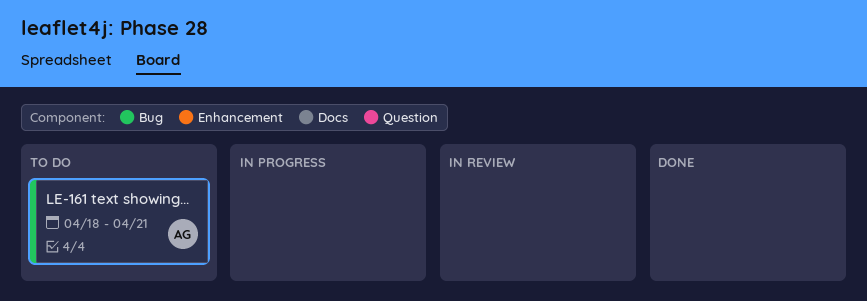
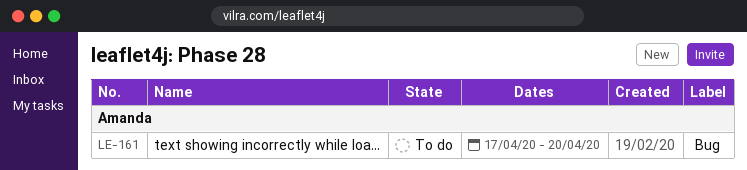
LE-161, start: Apr 18 -> Apr 17
LE-161, due: Apr 21 -> Apr 20

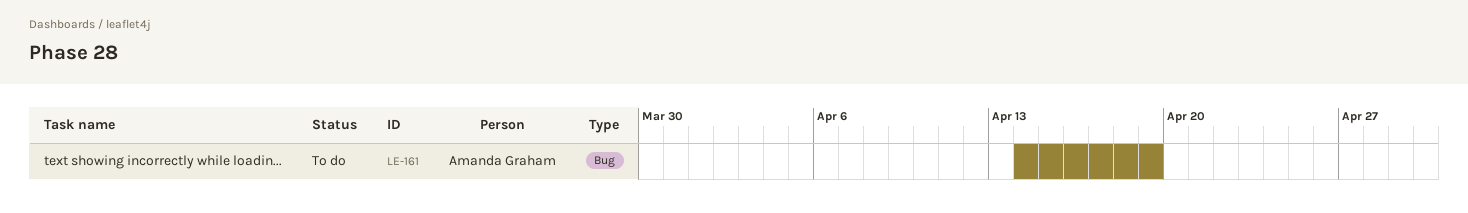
LE-161, start: Apr 17 -> Apr 14
LE-161, due: Apr 20 -> Apr 19

